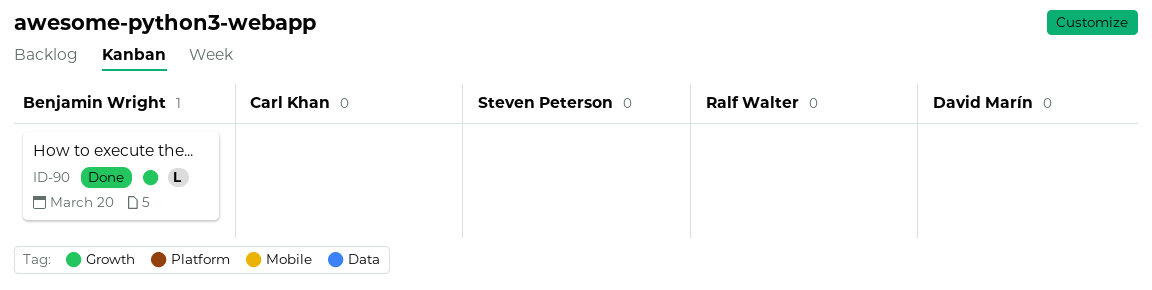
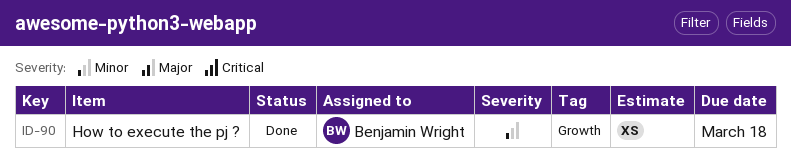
ID-90, estimate: L -> XS
ID-90, due: Mar 20 -> Mar 18

